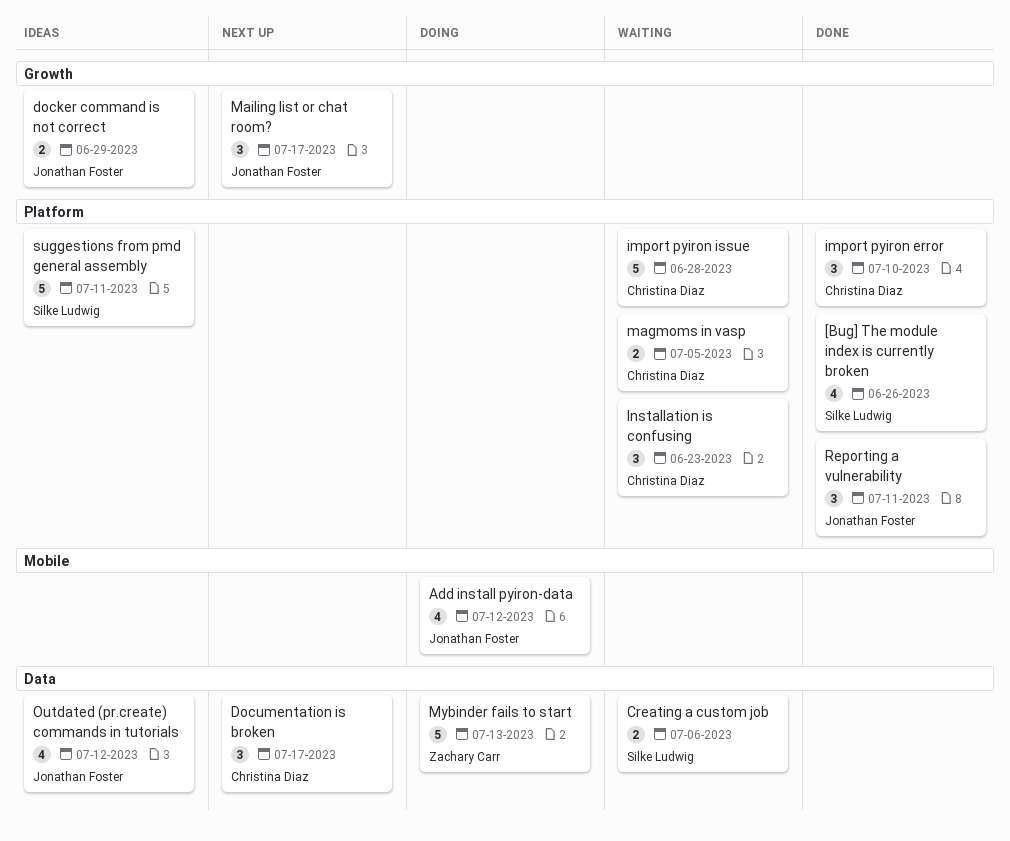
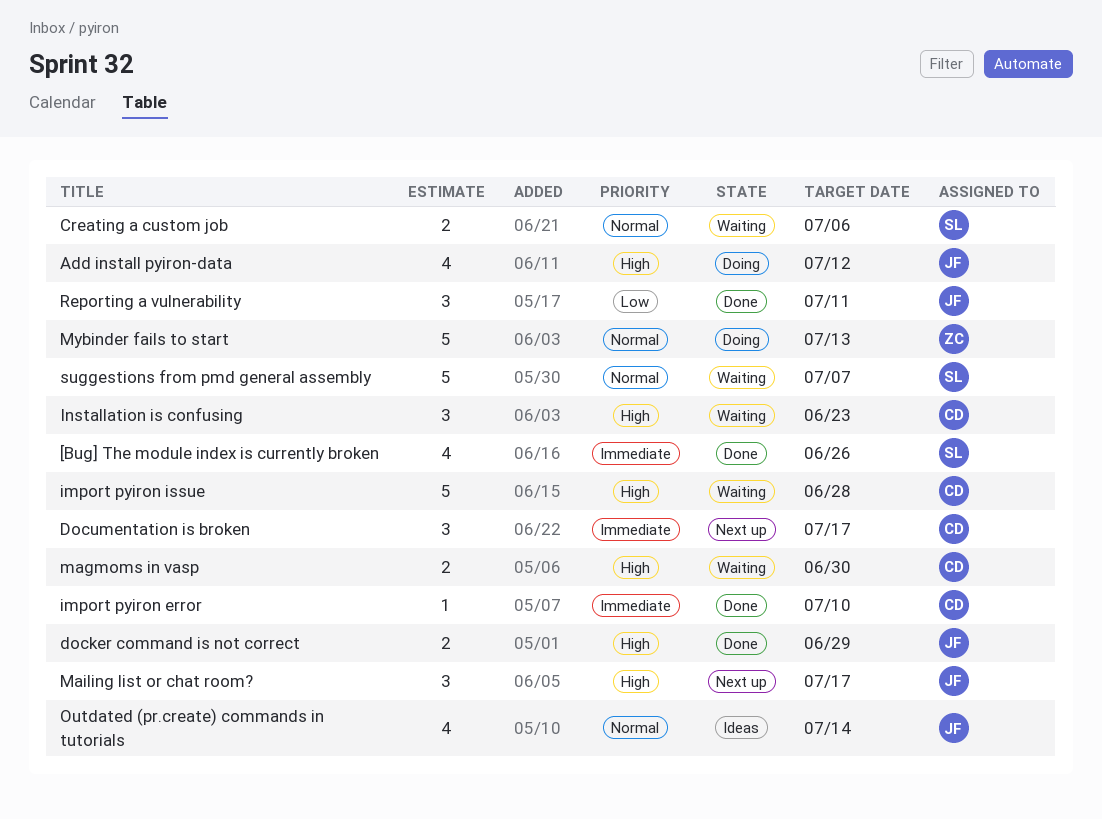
docker command is not correct, status: Ideas -> Done
import pyiron error, estimate: 3 -> 1
magmoms in vasp, due: Jul 5 -> Jun 30
Outdated (pr.create) commands in tutorials, due: Jul 12 -> Jul 14
suggestions from pmd general assembly, status: Ideas -> Waiting
suggestions from pmd general assembly, due: Jul 11 -> Jul 7

